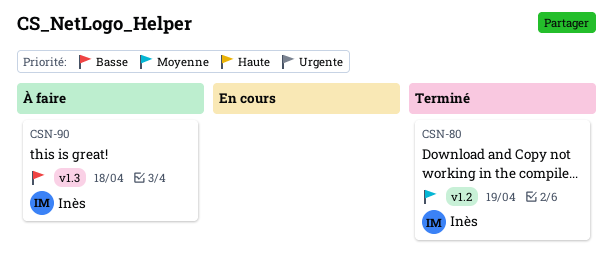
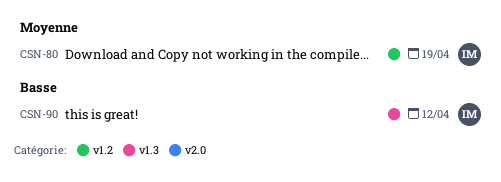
CSN-90, due: Apr 18 -> Apr 12

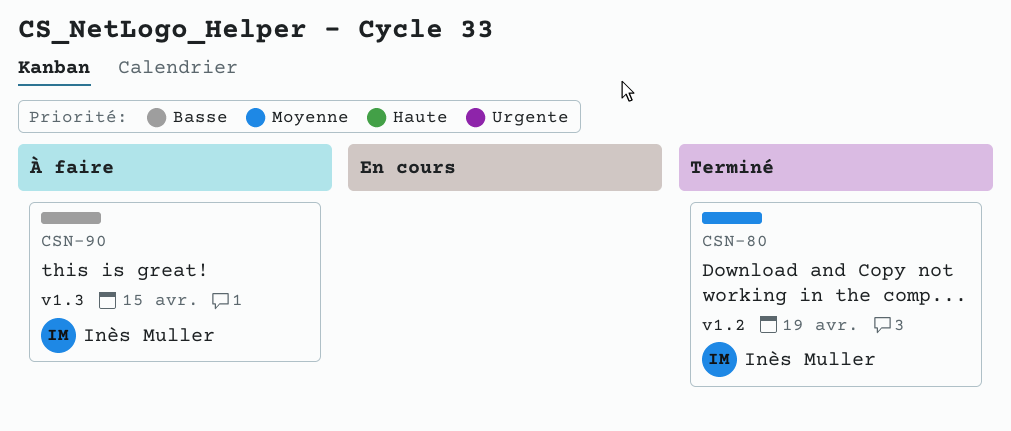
CSN-90, due: Apr 12 -> Apr 15

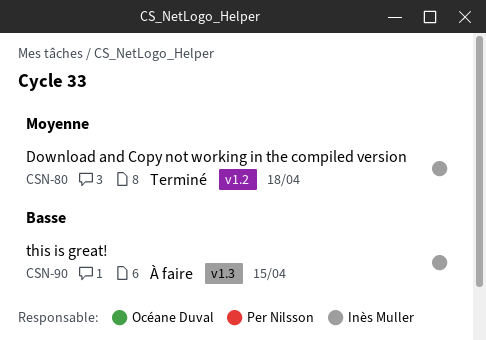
CSN-80, due: Apr 19 -> Apr 18

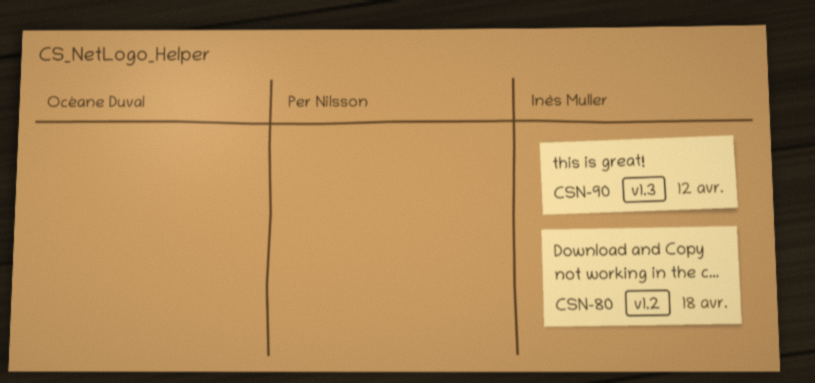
CSN-90, due: Apr 15 -> Apr 12

